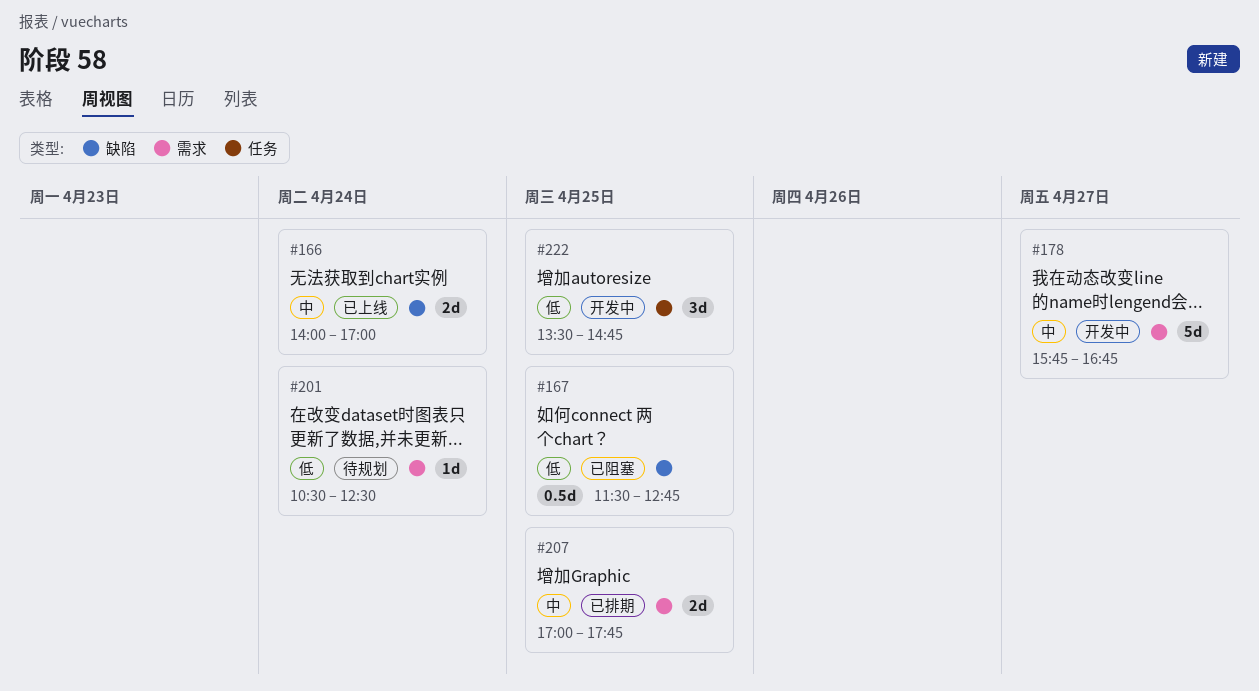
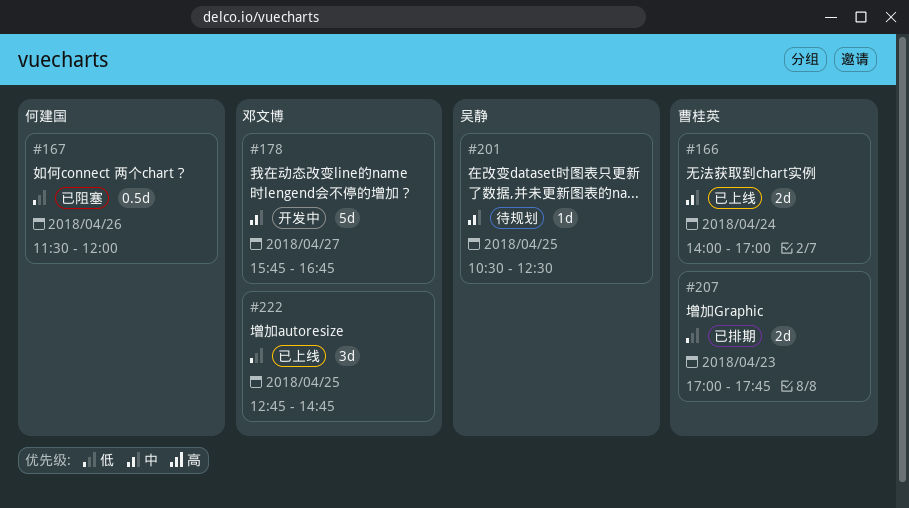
#167, day: Apr 25 -> Apr 26
#167, ends: 12:45 -> 12:00
#201, priority: 低 -> 中
#201, day: Apr 24 -> Apr 25
#207, priority: 中 -> 低
#207, day: Apr 25 -> Apr 23
#222, status: 开发中 -> 已上线
#222, begins: 13:30 -> 12:45

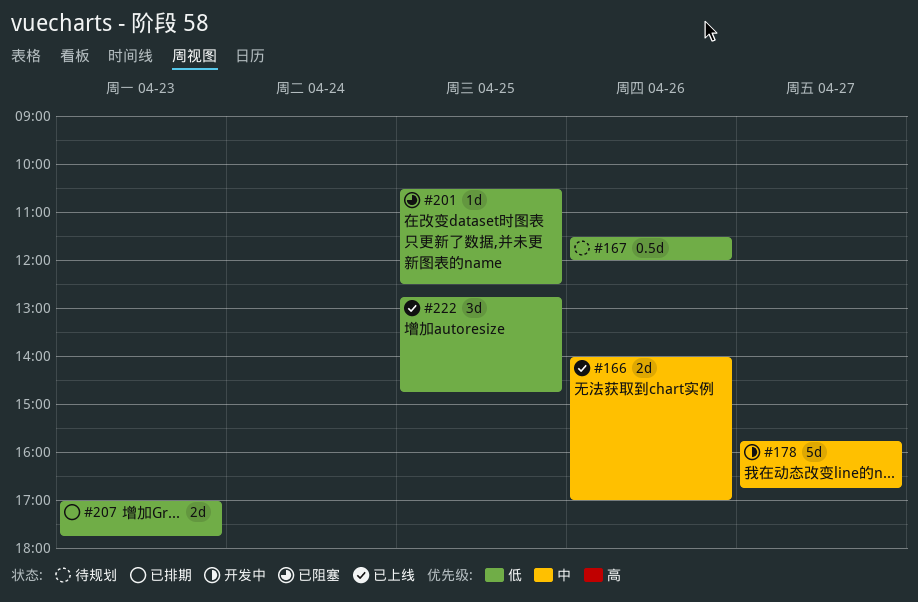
#166, day: Apr 24 -> Apr 26
#167, status: 已阻塞 -> 待规划
#201, status: 待规划 -> 已阻塞
#201, priority: 中 -> 低

